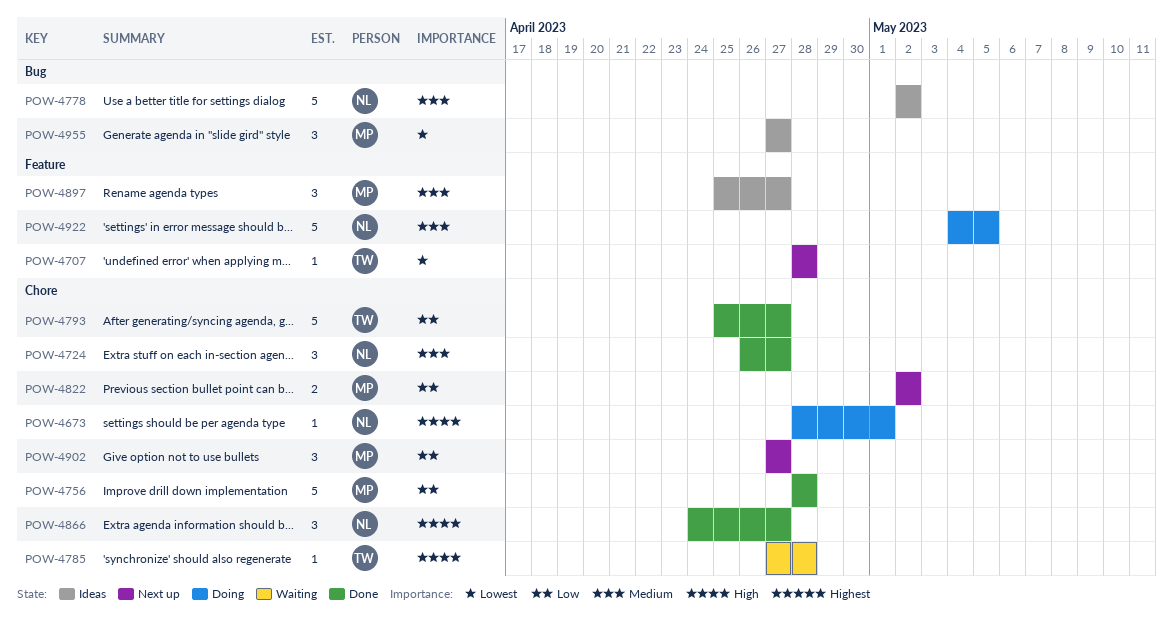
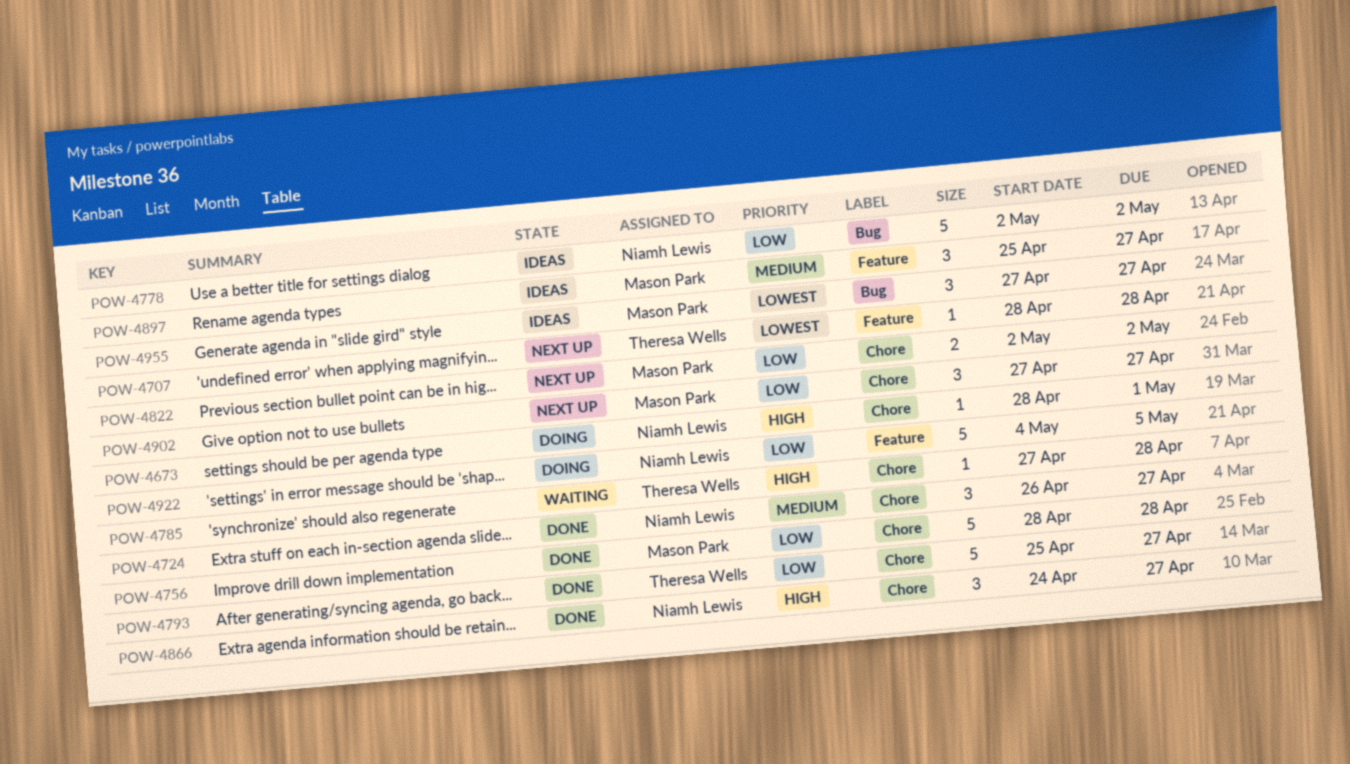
POW-4778, priority: Medium -> Low
POW-4922, priority: Medium -> Low

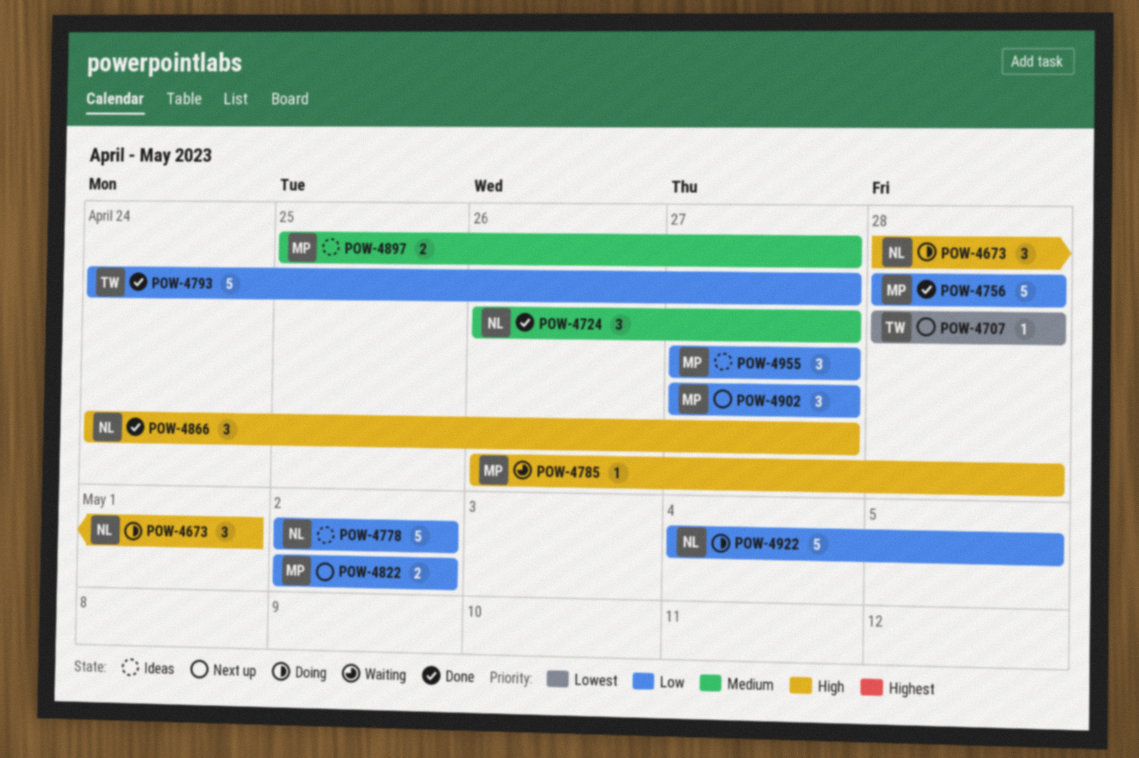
POW-4673, estimate: 1 -> 3
POW-4785, owner: Theresa Wells -> Mason Park
POW-4785, start: Apr 27 -> Apr 26
POW-4793, start: Apr 25 -> Apr 24
POW-4897, estimate: 3 -> 2
POW-4955, priority: Lowest -> Low

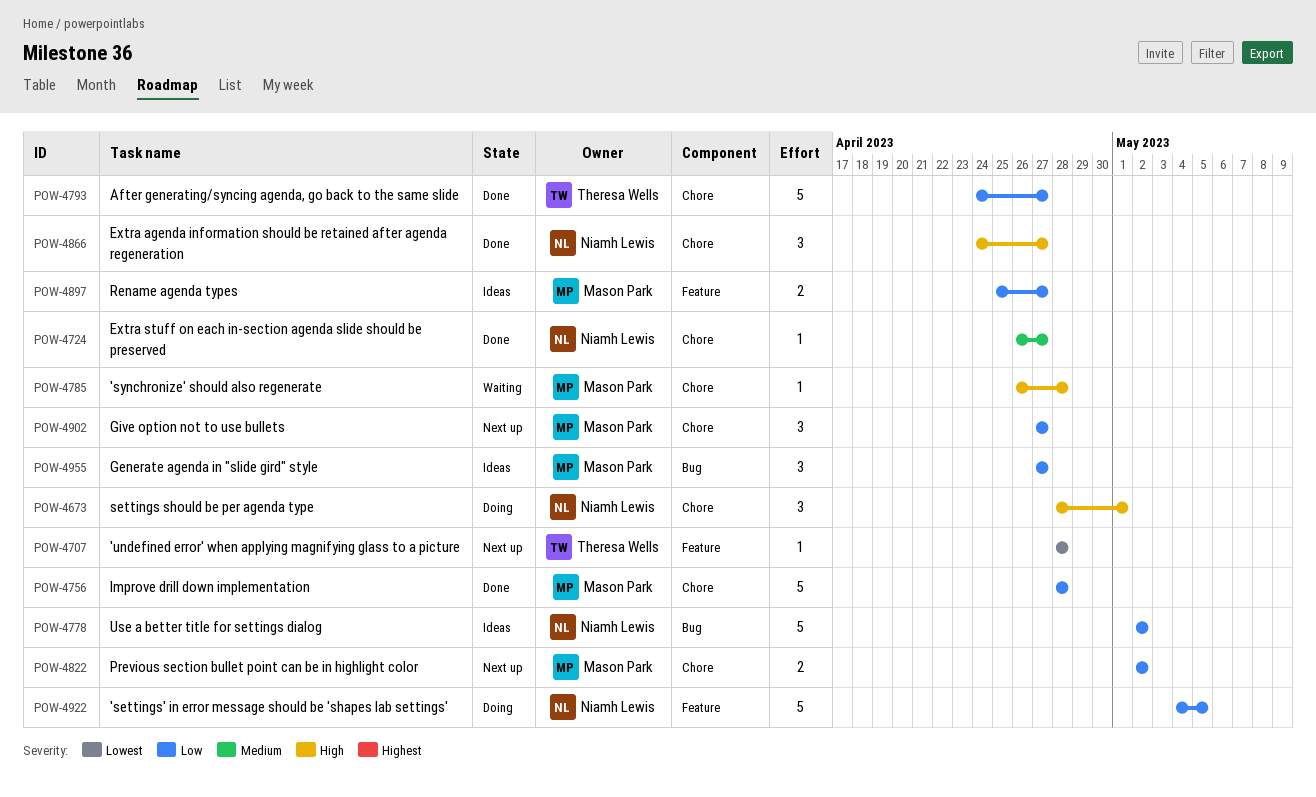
POW-4724, estimate: 3 -> 1
POW-4897, priority: Medium -> Low

